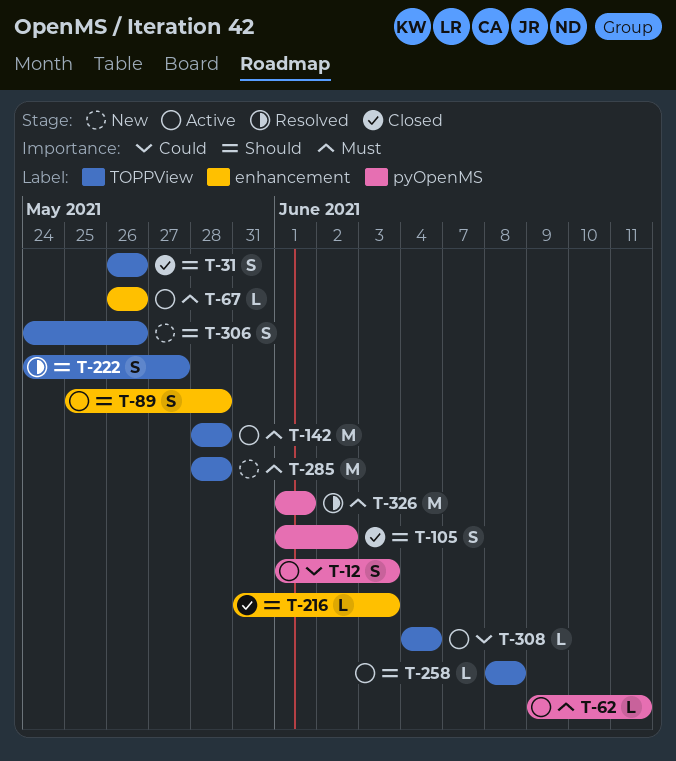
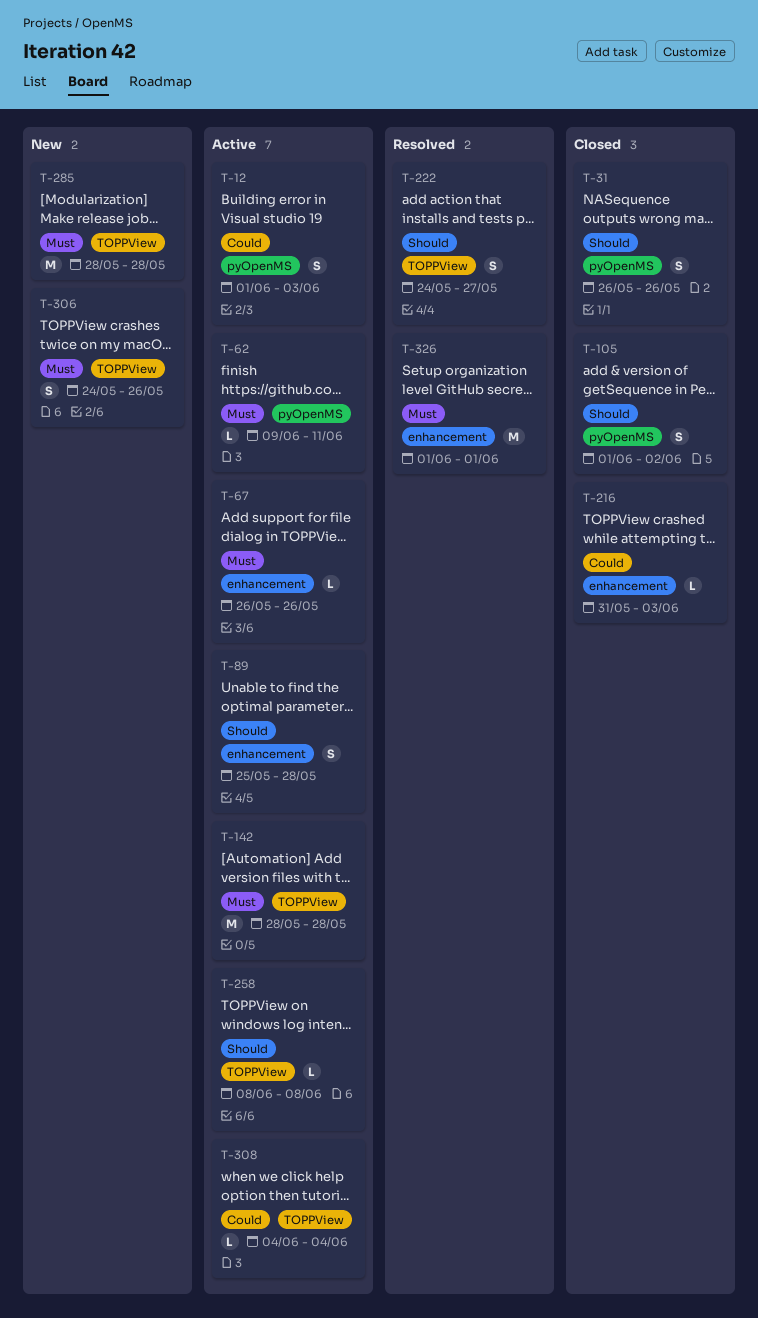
T-31, label: TOPPView -> pyOpenMS
T-216, priority: Should -> Could
T-306, priority: Should -> Must
T-326, label: pyOpenMS -> enhancement

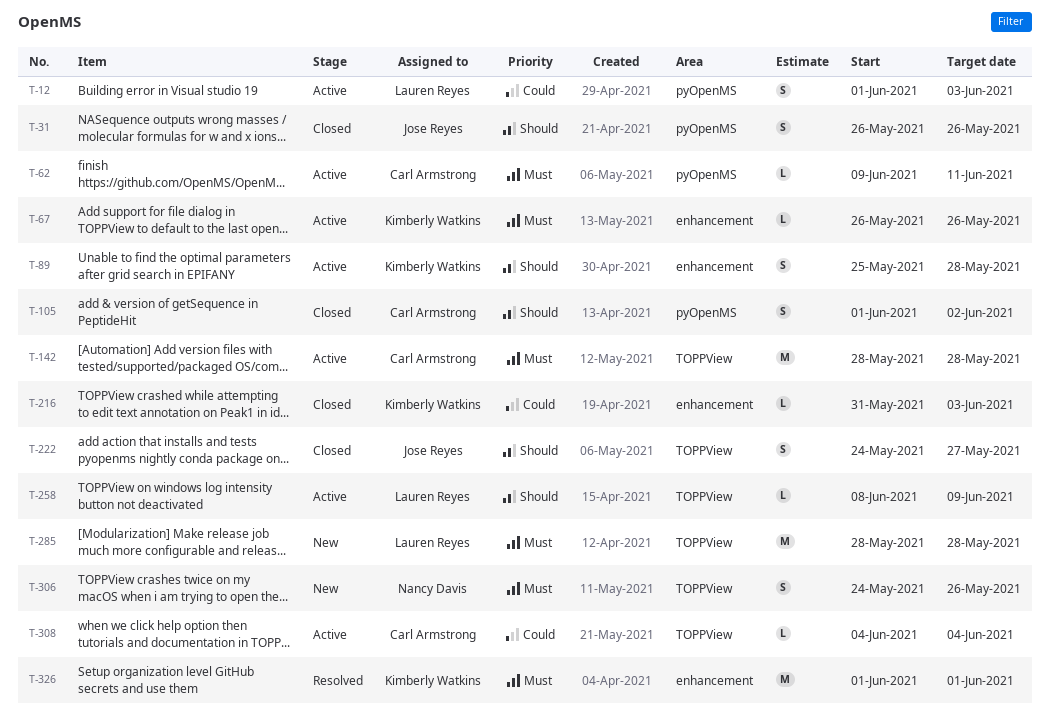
T-222, status: Resolved -> Closed
T-258, due: Jun 8 -> Jun 9

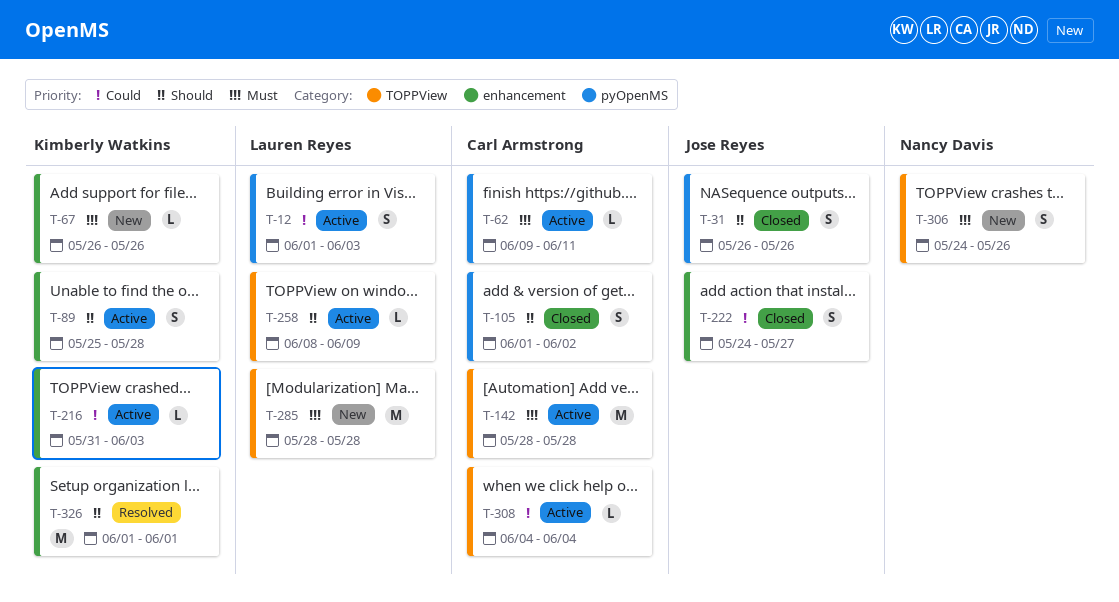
T-67, status: Active -> New
T-216, status: Closed -> Active
T-222, priority: Should -> Could
T-222, label: TOPPView -> enhancement
T-326, priority: Must -> Should

